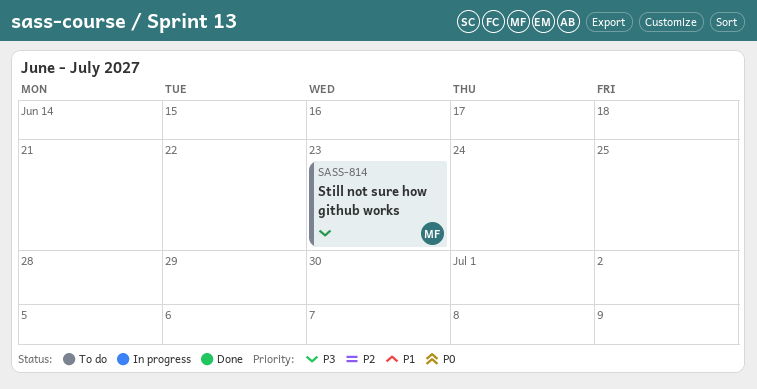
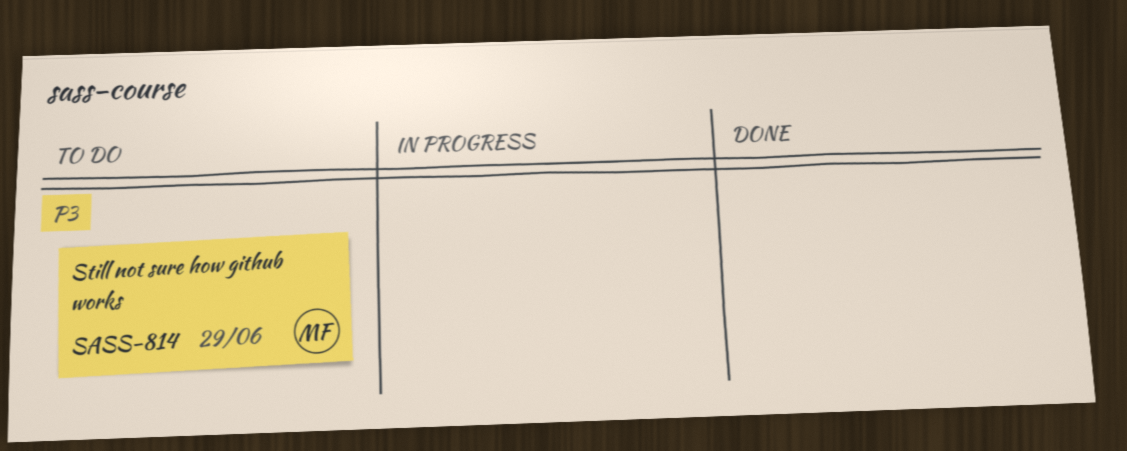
SASS-814, due: Jun 23 -> Jun 29

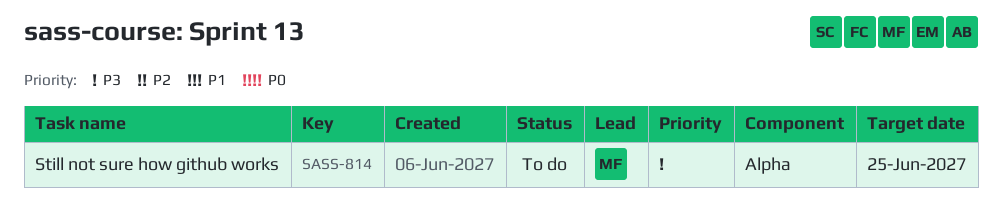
SASS-814, due: Jun 29 -> Jun 25

